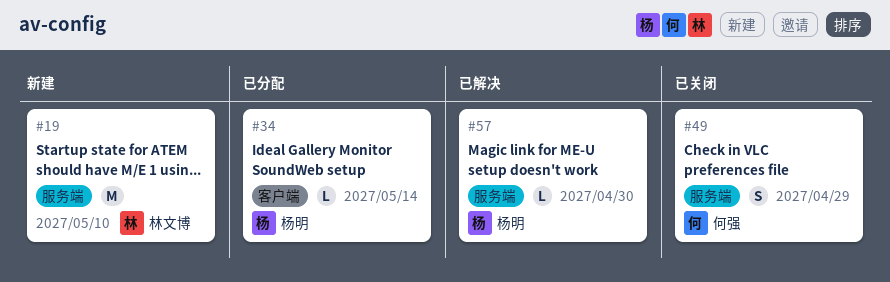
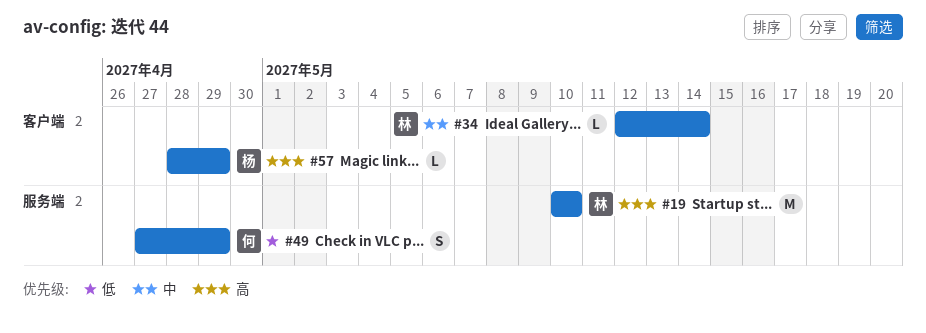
#34, owner: 杨明 -> 林文博
#57, label: 服务端 -> 客户端
#57, due: Apr 30 -> Apr 29

